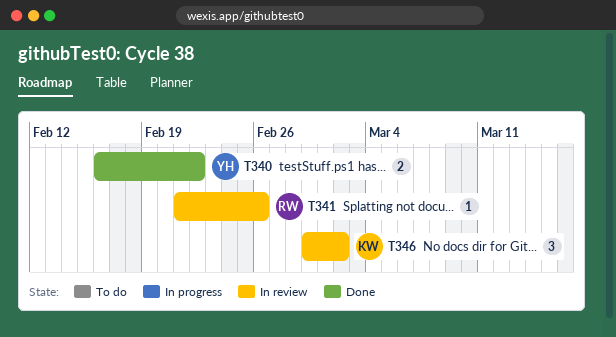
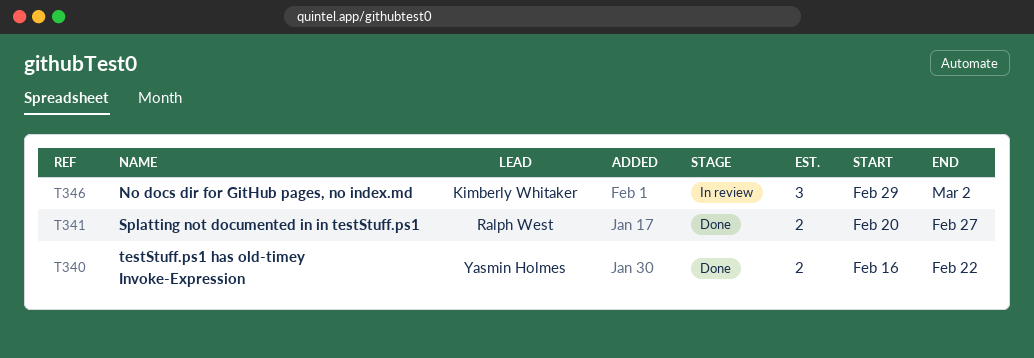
T341, status: In review -> Done
T341, estimate: 1 -> 2
T341, start: Feb 21 -> Feb 20
T341, due: Feb 26 -> Feb 27

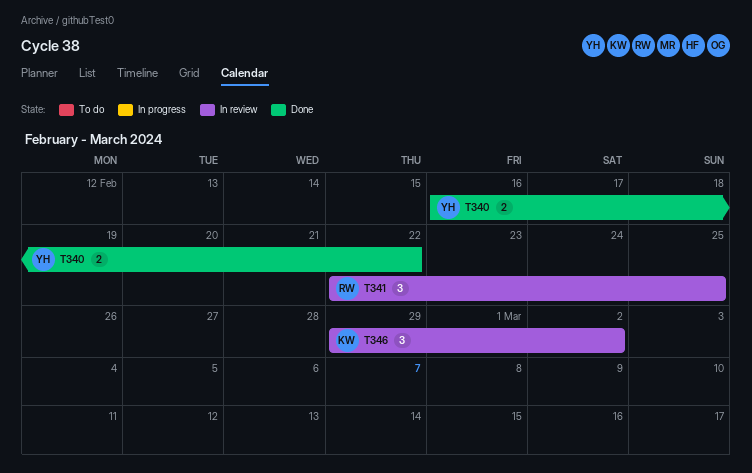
T341, status: Done -> In review
T341, estimate: 2 -> 3
T341, start: Feb 20 -> Feb 22
T341, due: Feb 27 -> Feb 25

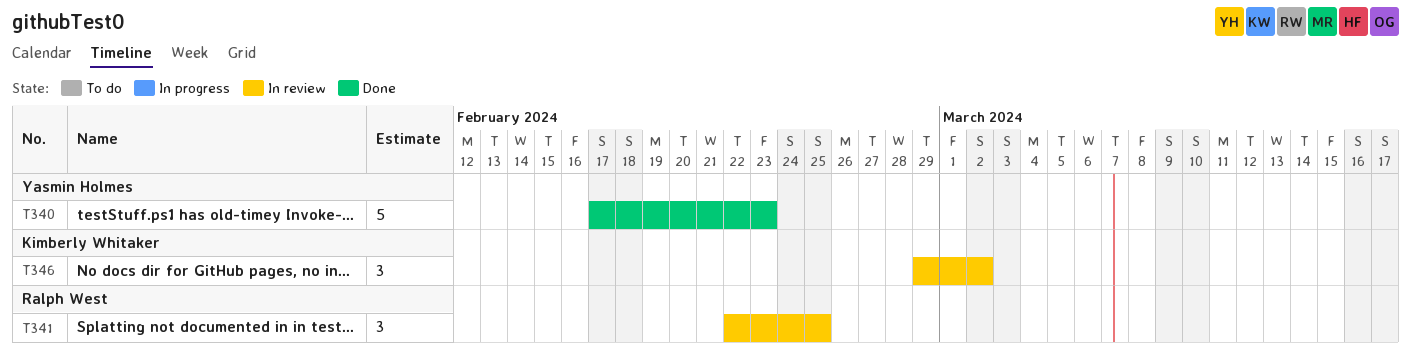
T340, estimate: 2 -> 5
T340, start: Feb 16 -> Feb 17
T340, due: Feb 22 -> Feb 23

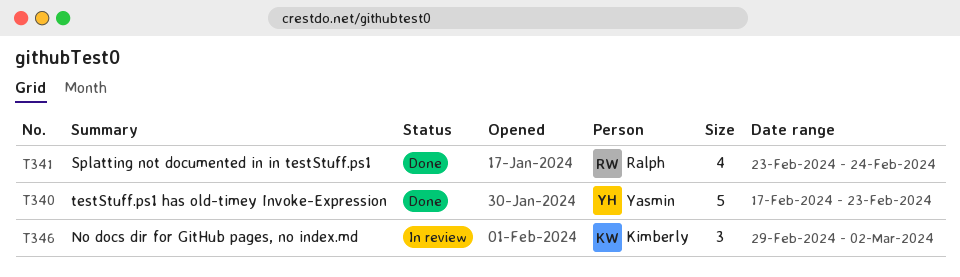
T341, status: In review -> Done
T341, estimate: 3 -> 4
T341, start: Feb 22 -> Feb 23
T341, due: Feb 25 -> Feb 24

